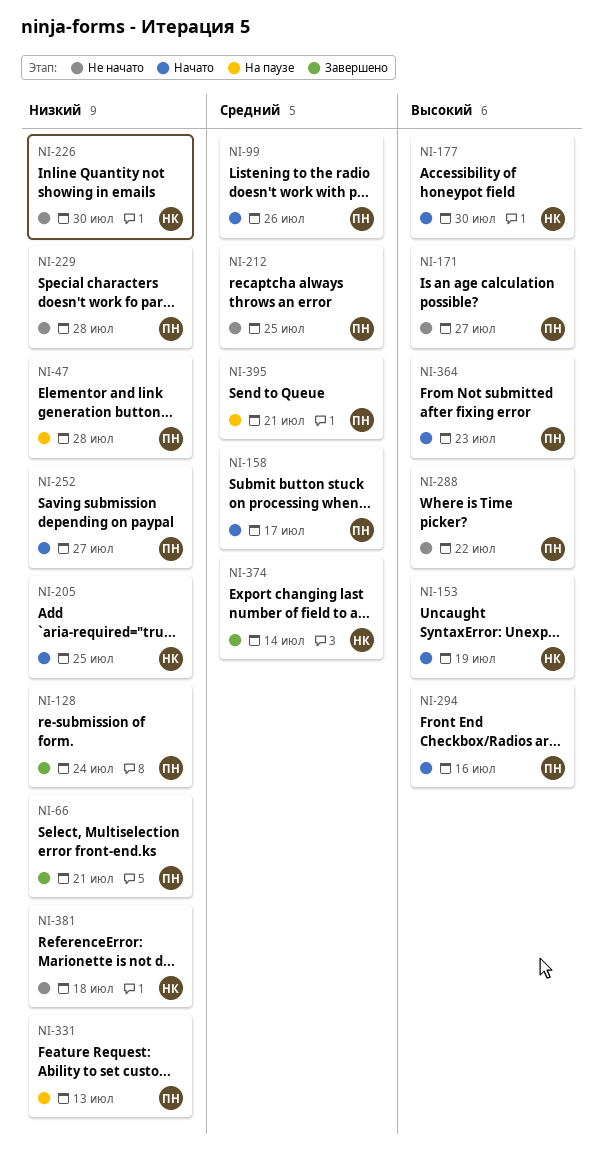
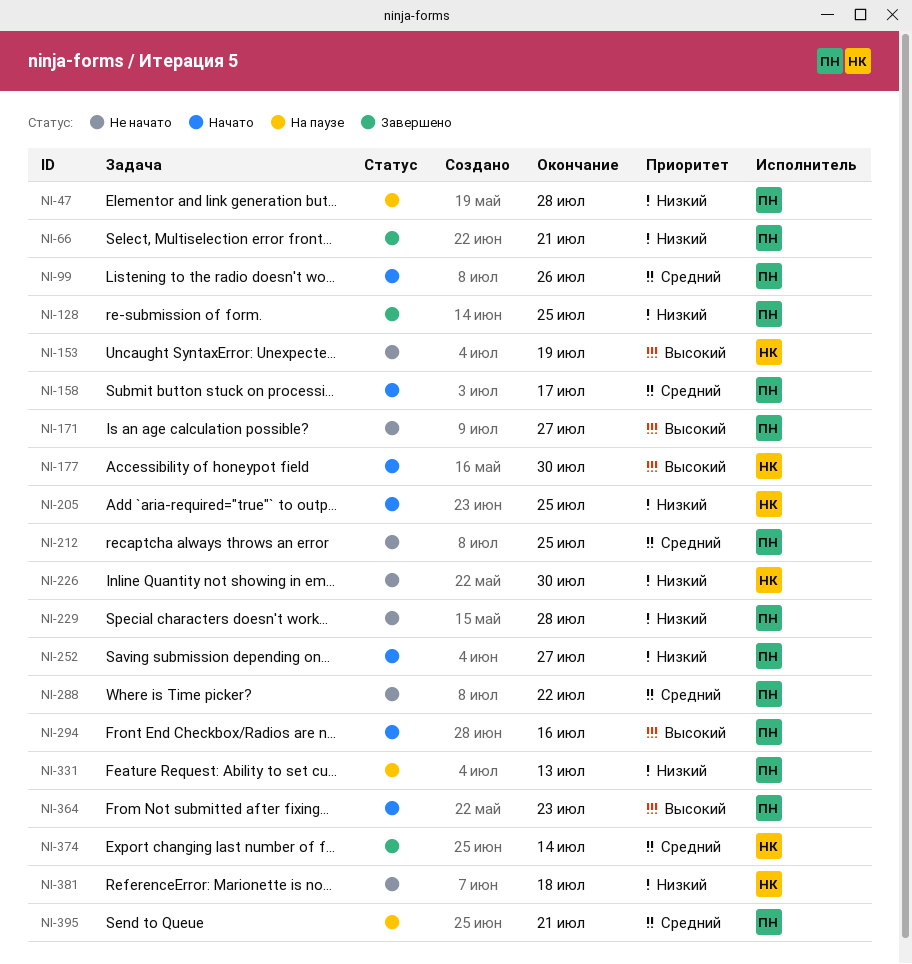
NI-128, due: Jul 24 -> Jul 25
NI-153, status: Начато -> Не начато
NI-288, priority: Высокий -> Средний

